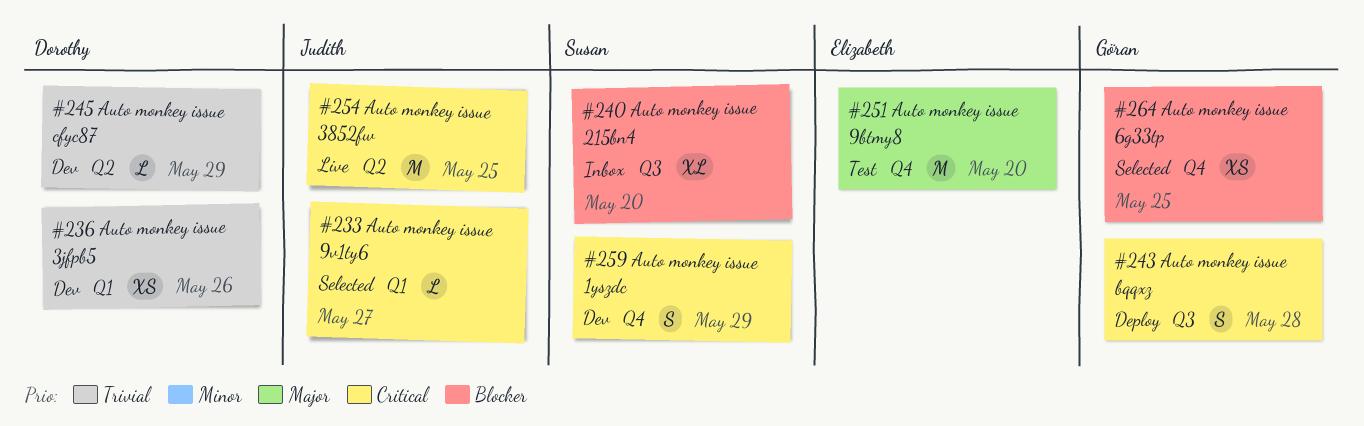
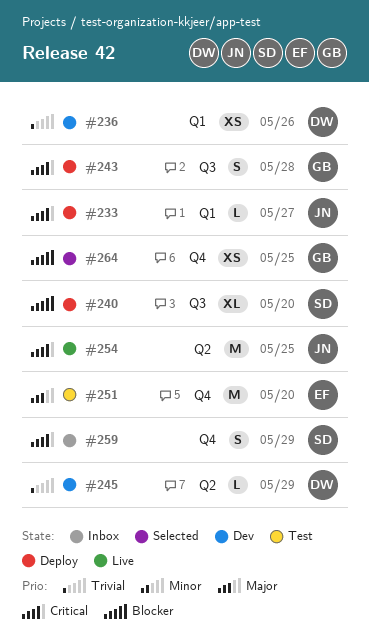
#233, status: Selected -> Deploy
#240, status: Inbox -> Deploy
#259, status: Dev -> Inbox

